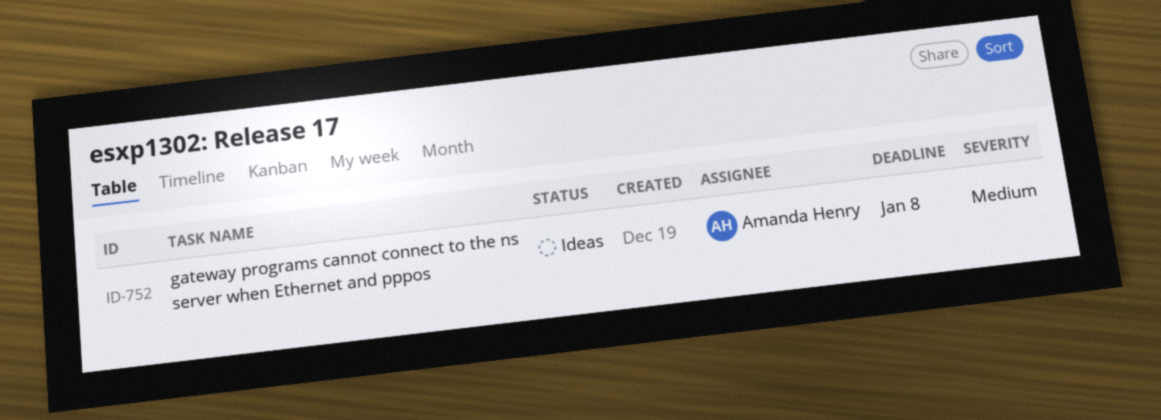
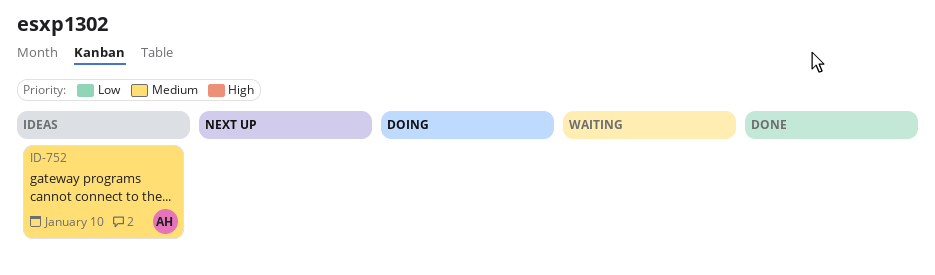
ID-752, due: Jan 8 -> Jan 10

